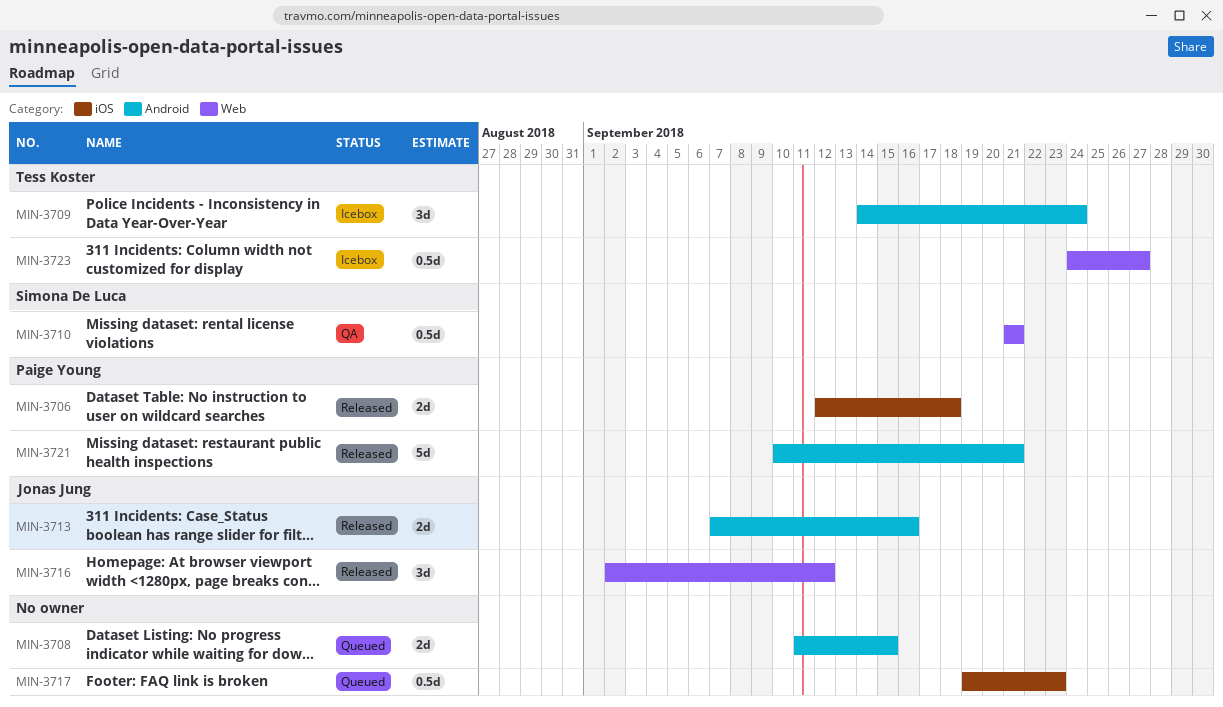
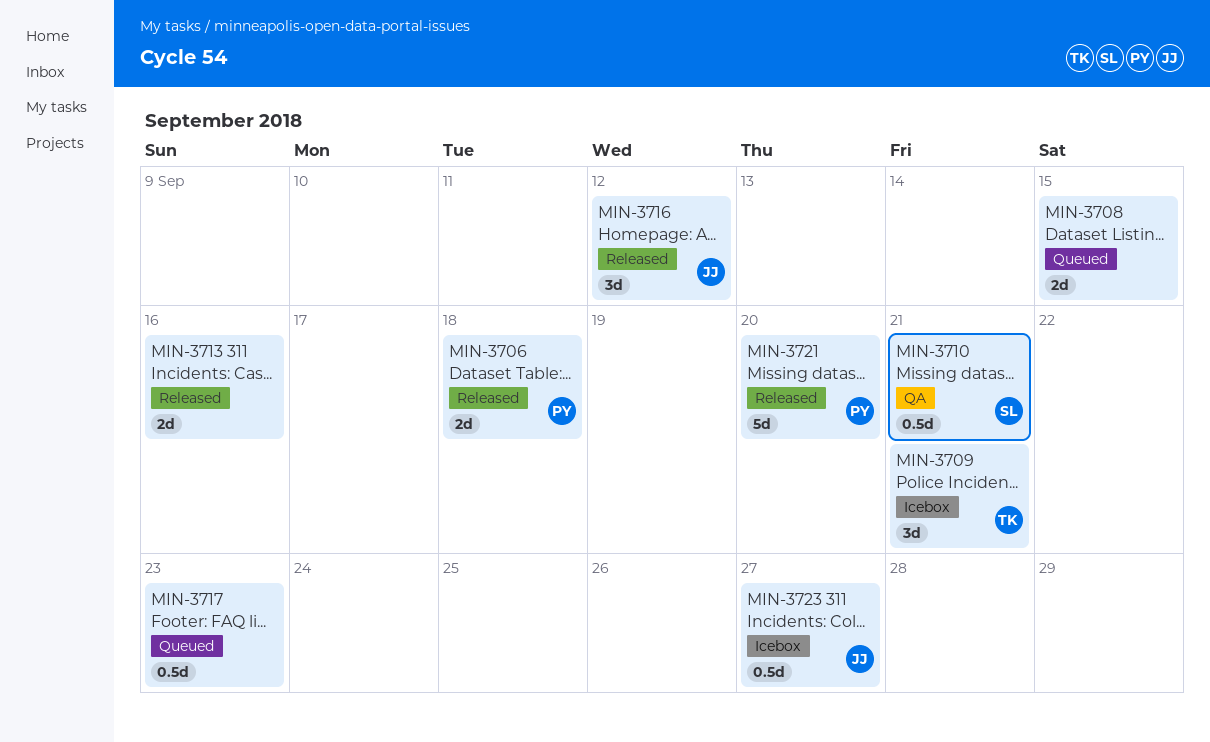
MIN-3709, due: Sep 24 -> Sep 21
MIN-3713, owner: Jonas Jung -> none
MIN-3721, due: Sep 21 -> Sep 20
MIN-3723, owner: Tess Koster -> Jonas Jung

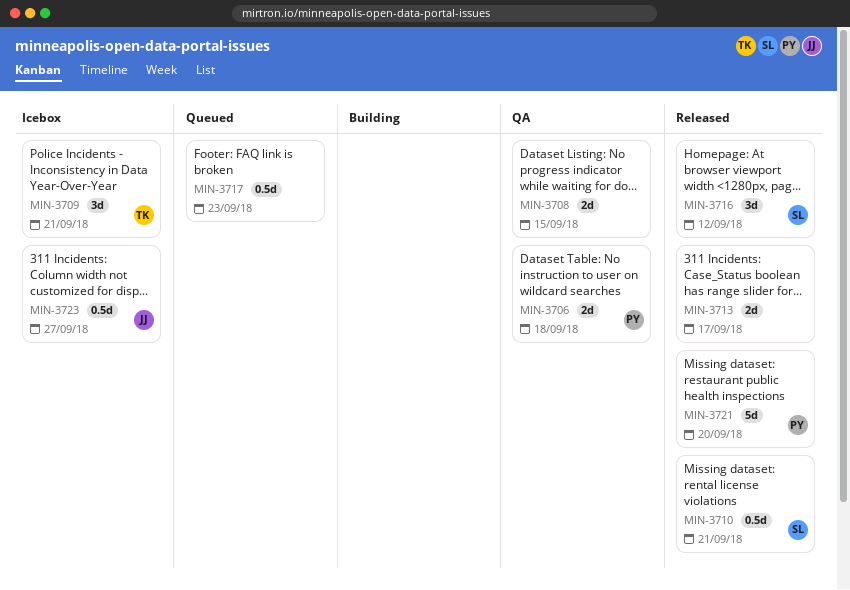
MIN-3706, status: Released -> QA
MIN-3708, status: Queued -> QA
MIN-3710, status: QA -> Released
MIN-3713, due: Sep 16 -> Sep 17
MIN-3716, owner: JJ -> SL

